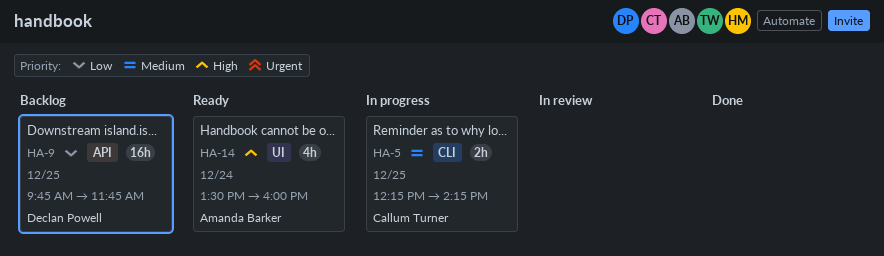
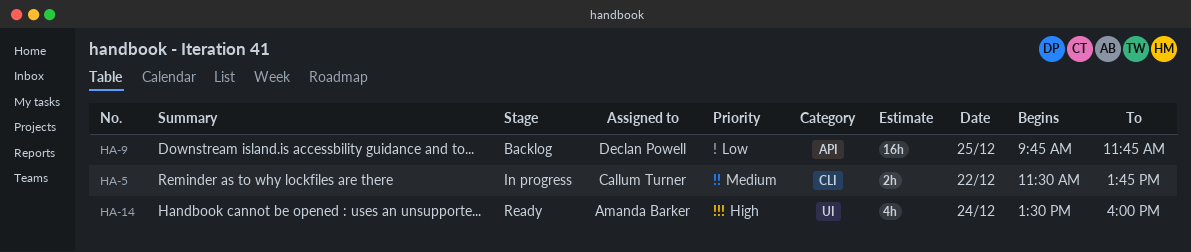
HA-5, day: Dec 25 -> Dec 22
HA-5, begins: 12:15 -> 11:30
HA-5, ends: 14:15 -> 13:45

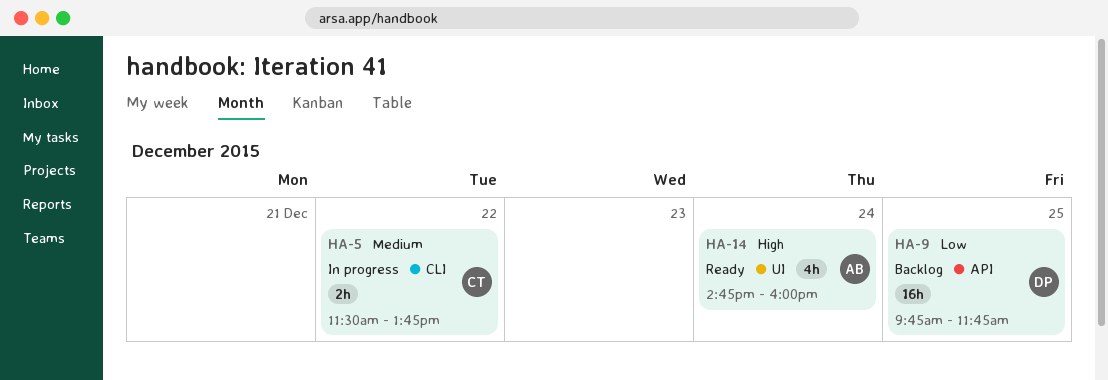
HA-14, begins: 13:30 -> 14:45

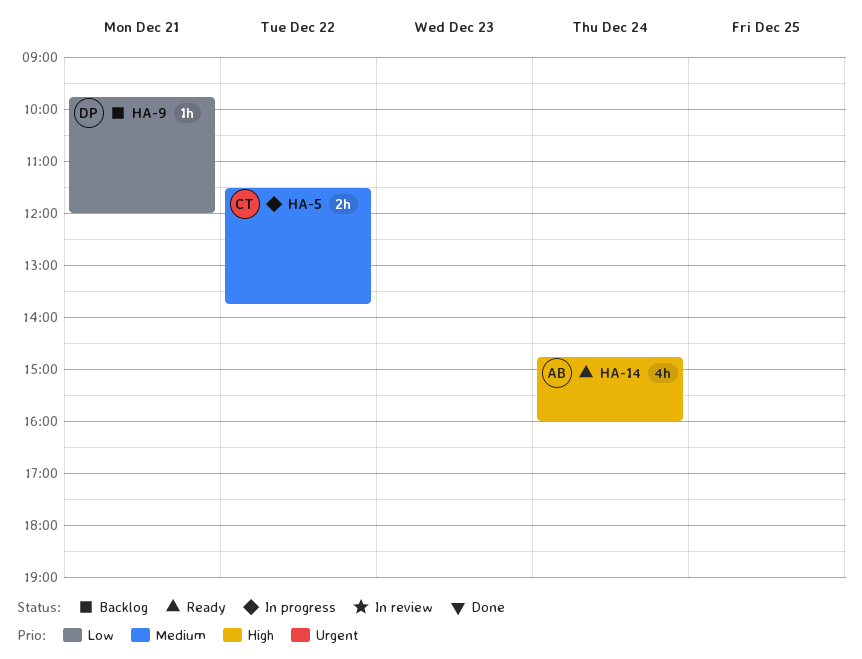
HA-9, estimate: 16h -> 1h
HA-9, day: Dec 25 -> Dec 21
HA-9, ends: 11:45 -> 12:00

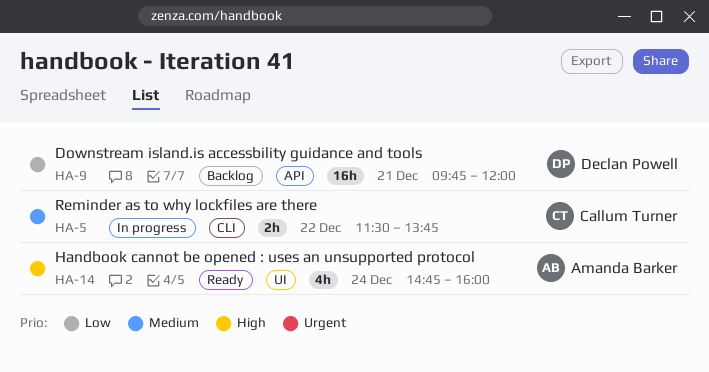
HA-9, estimate: 1h -> 16h

